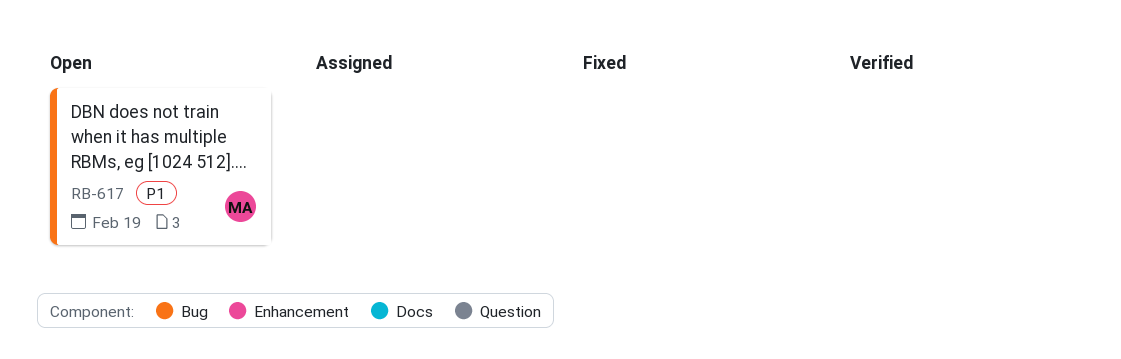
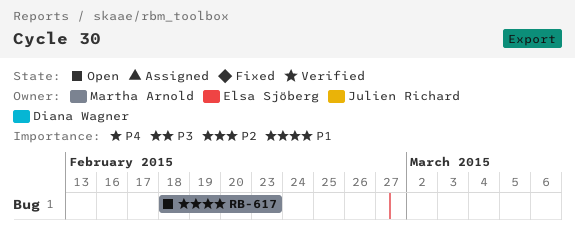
RB-617, due: Feb 19 -> Feb 23

